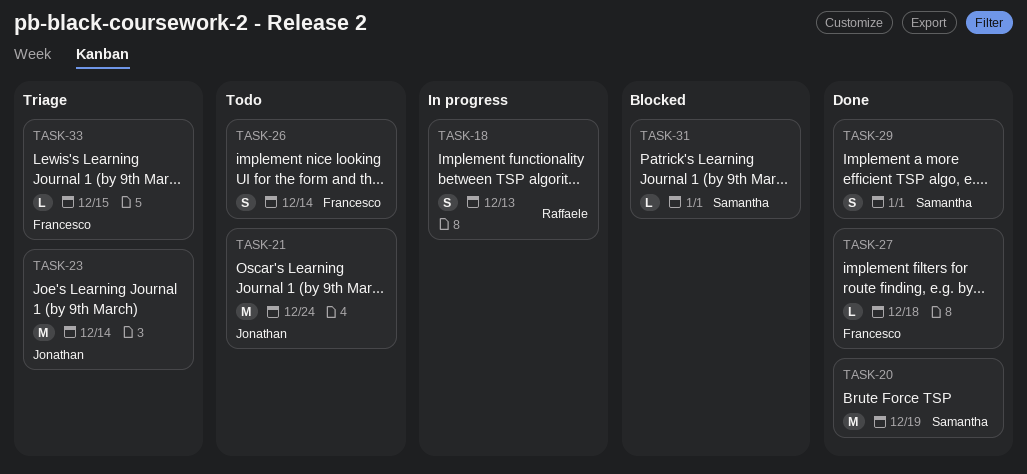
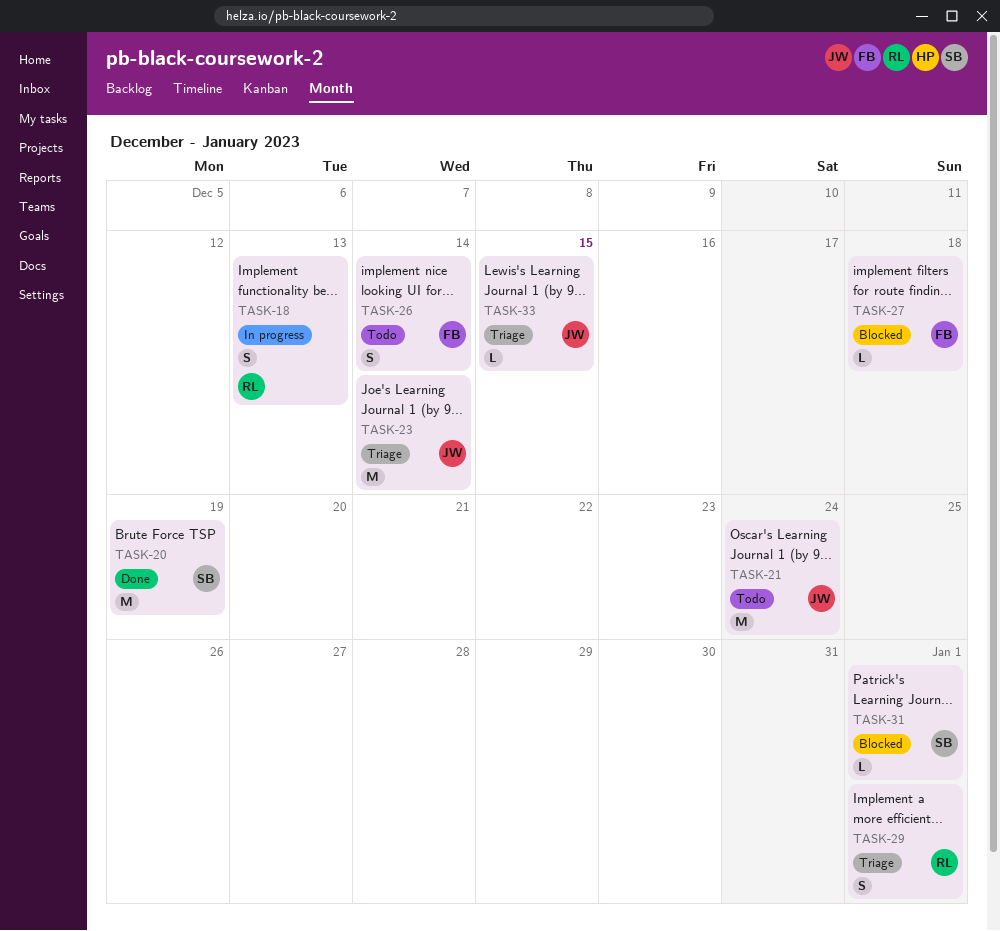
TASK-27, status: Done -> Blocked
TASK-29, status: Done -> Triage
TASK-29, owner: Samantha -> Raffaele
TASK-33, owner: Francesco -> Jonathan

